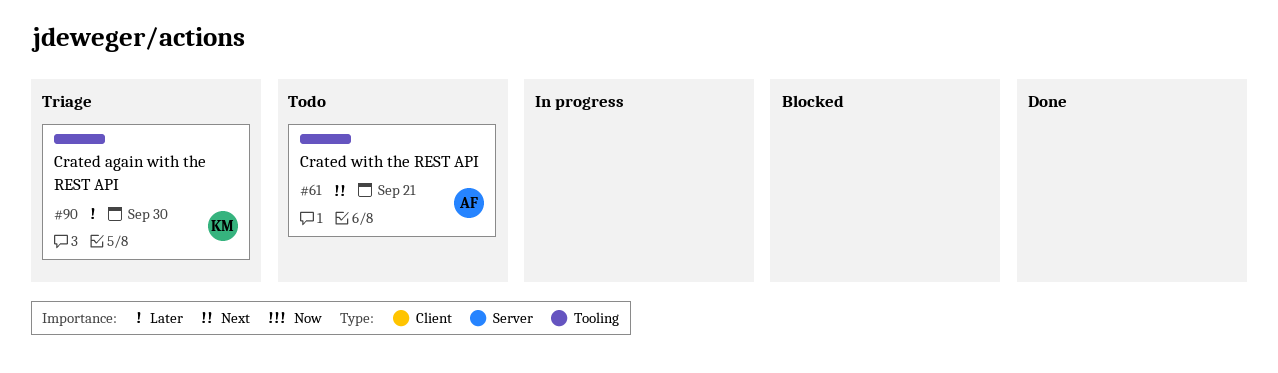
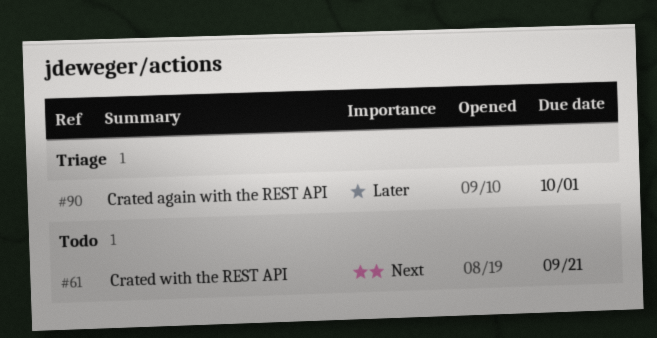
#90, due: Sep 30 -> Oct 1

